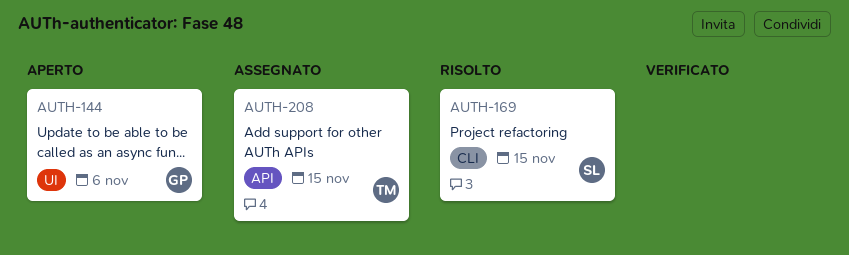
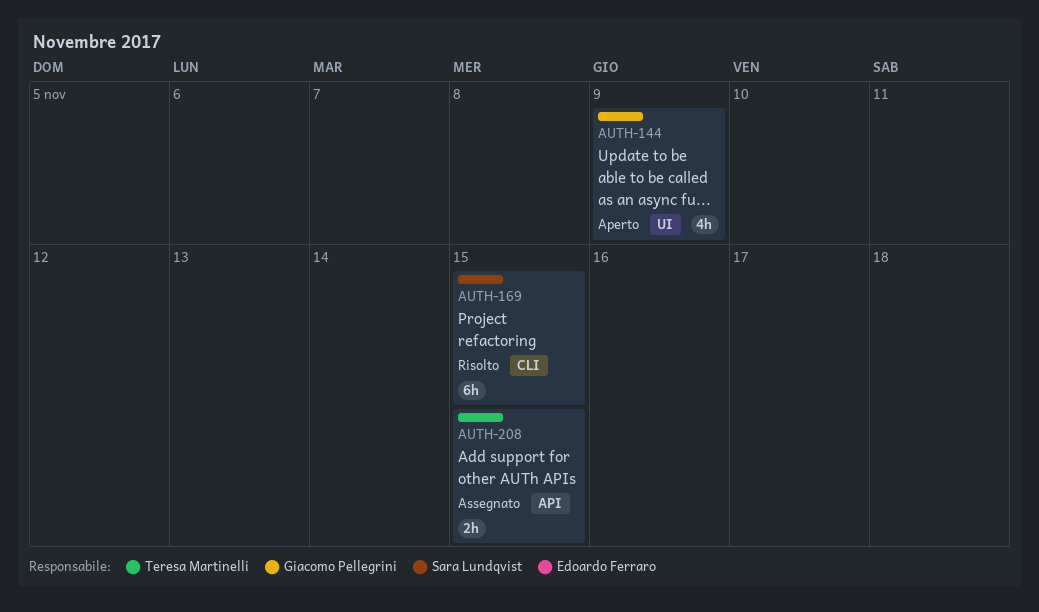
AUTH-144, due: Nov 6 -> Nov 9

